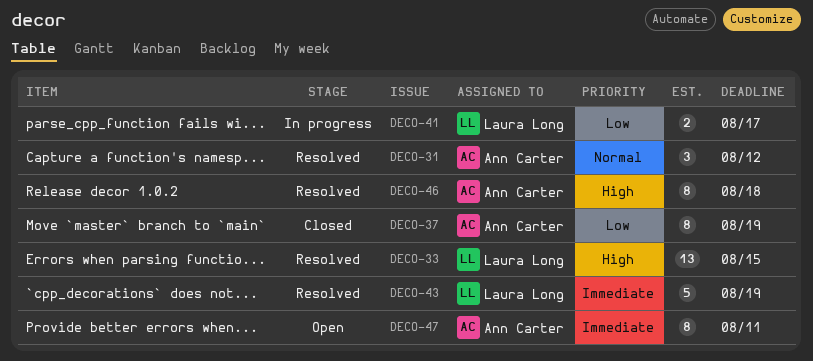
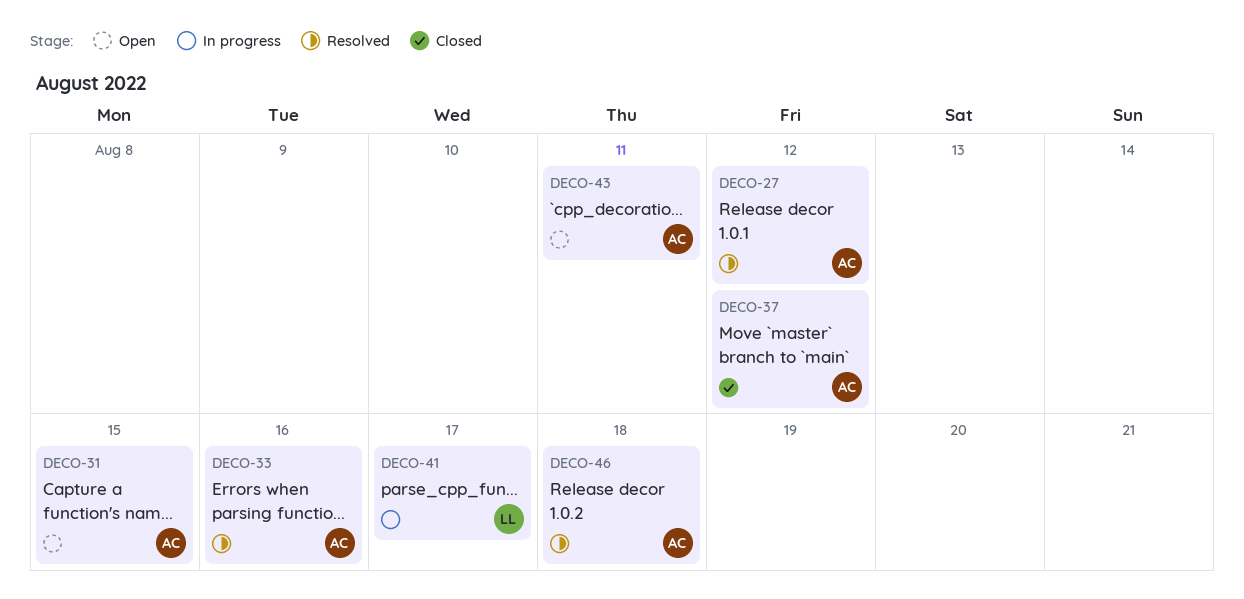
DECO-27: none -> present
DECO-31, status: Resolved -> Open
DECO-31, due: Aug 12 -> Aug 15
DECO-33, owner: Laura Long -> Ann Carter
DECO-33, due: Aug 15 -> Aug 16
DECO-37, due: Aug 19 -> Aug 12
DECO-43, status: Resolved -> Open
DECO-43, owner: Laura Long -> Ann Carter
DECO-43, due: Aug 19 -> Aug 11
DECO-47: present -> none

